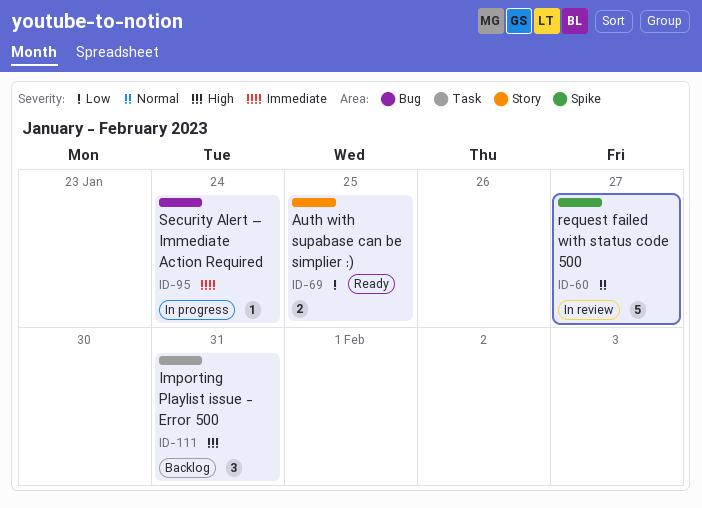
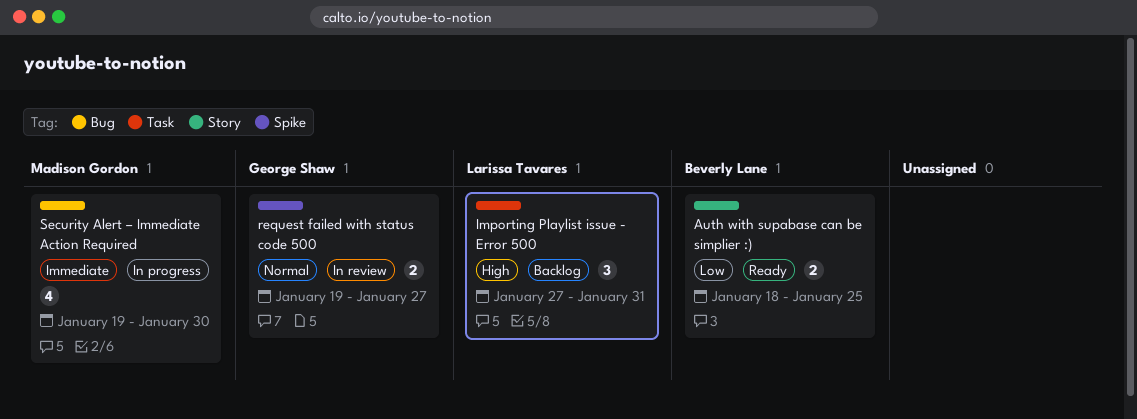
request failed with status code 500, estimate: 5 -> 2
Security Alert – Immediate Action Required, estimate: 1 -> 4
Security Alert – Immediate Action Required, due: Jan 24 -> Jan 30

